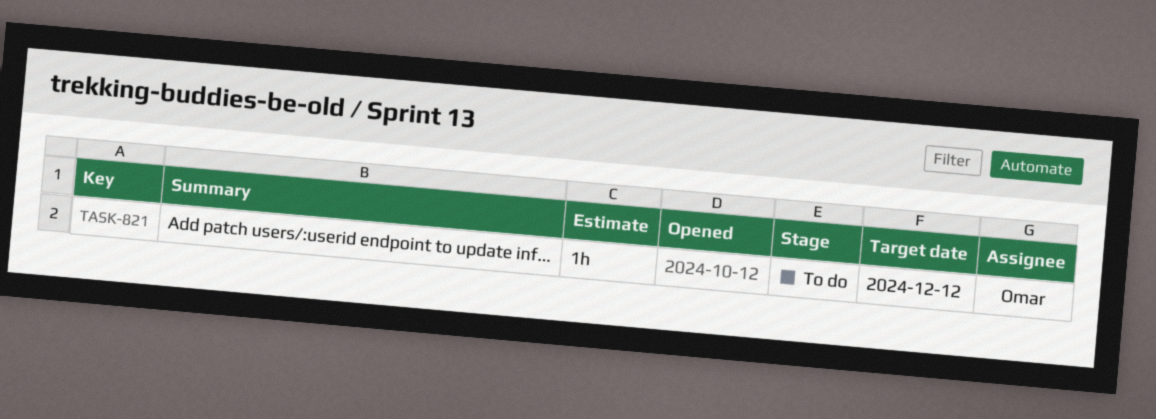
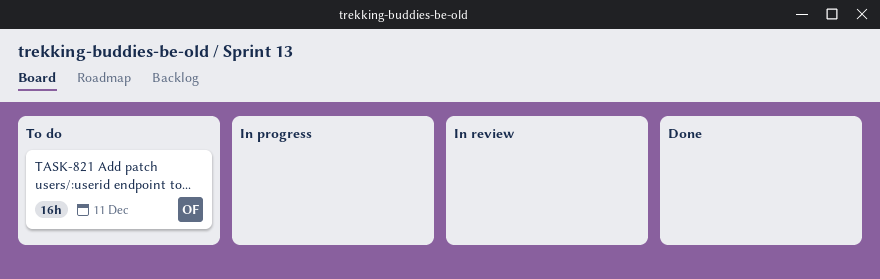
TASK-821, estimate: 1h -> 16h
TASK-821, due: Dec 12 -> Dec 11

